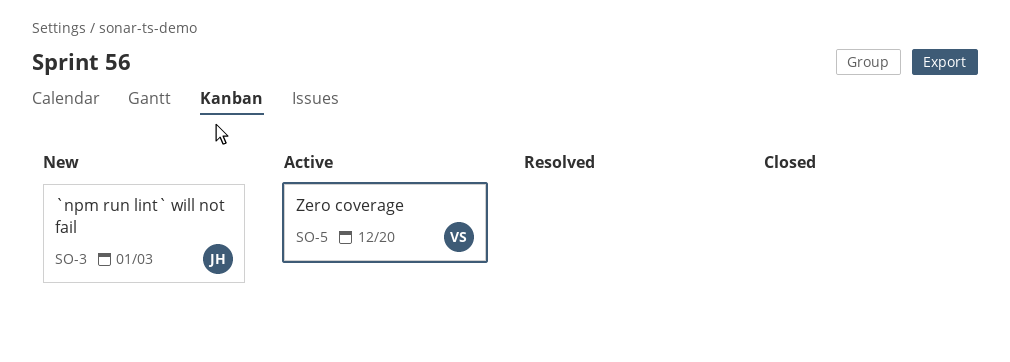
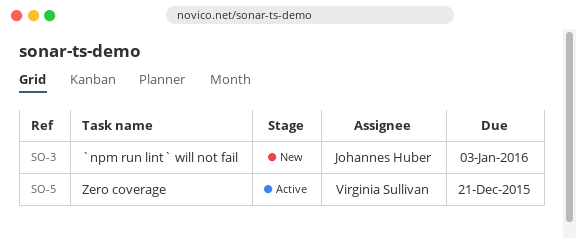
SO-5, due: Dec 20 -> Dec 21

